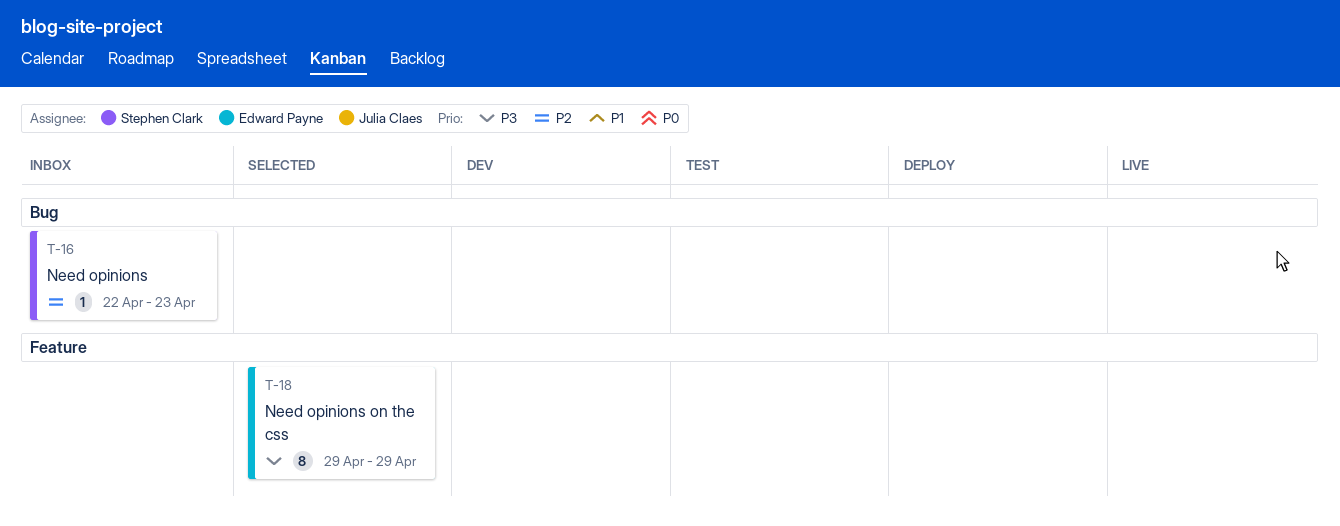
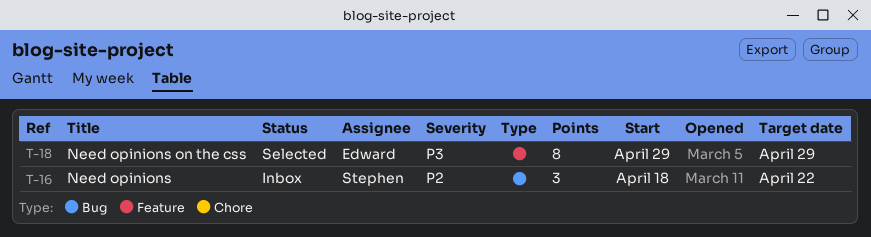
T-16, estimate: 1 -> 3
T-16, start: Apr 22 -> Apr 18
T-16, due: Apr 23 -> Apr 22

